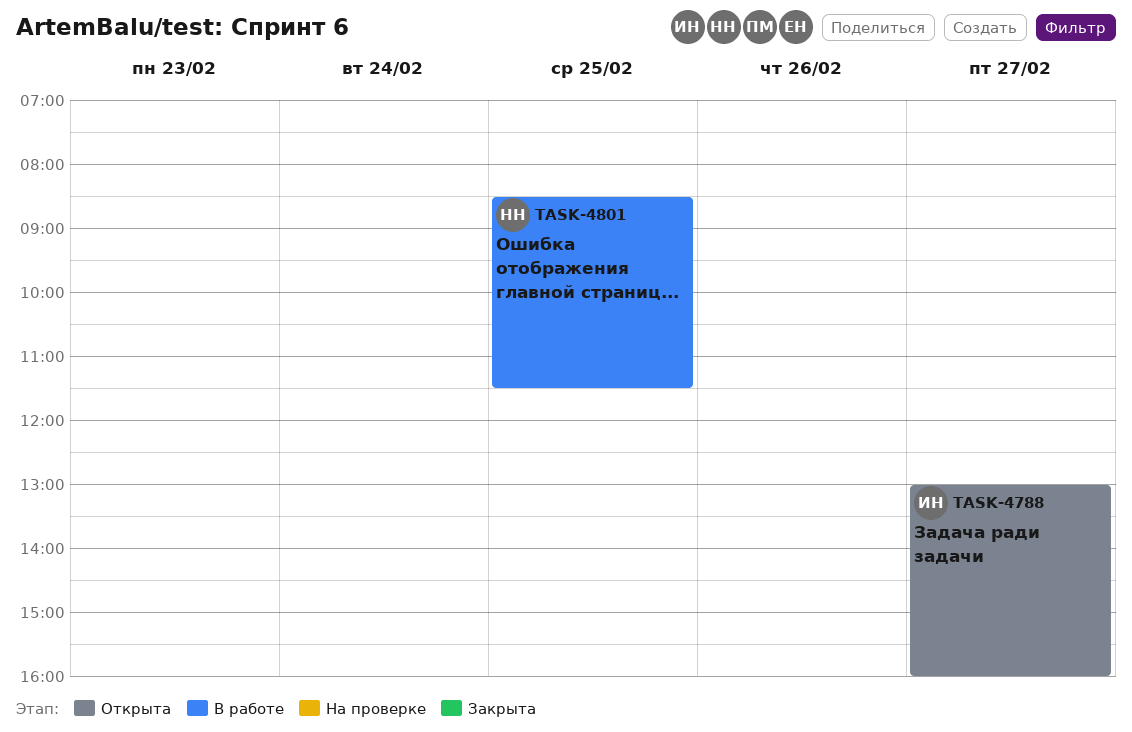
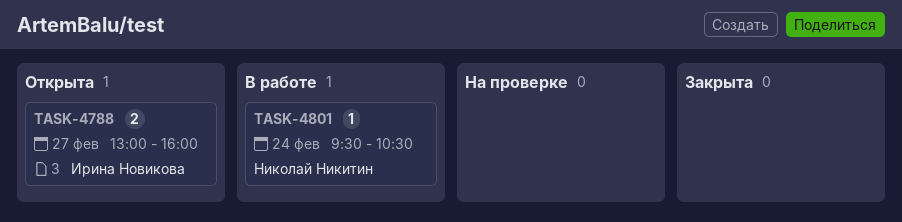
TASK-4801, day: Feb 25 -> Feb 24
TASK-4801, begins: 08:30 -> 09:30
TASK-4801, ends: 11:30 -> 10:30

